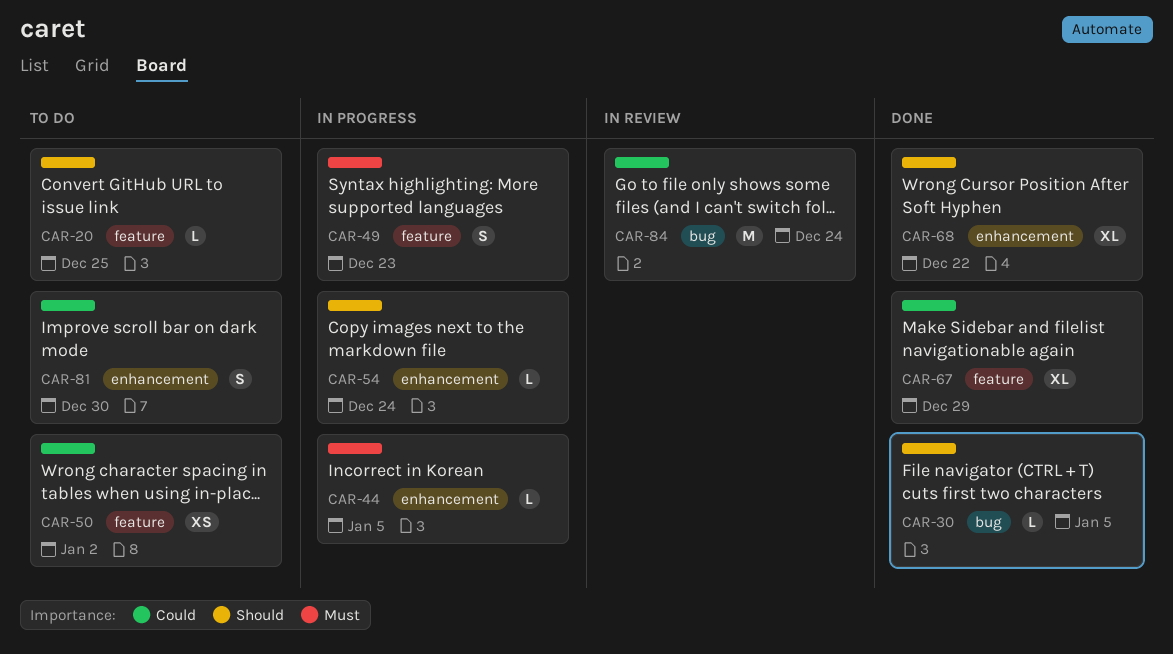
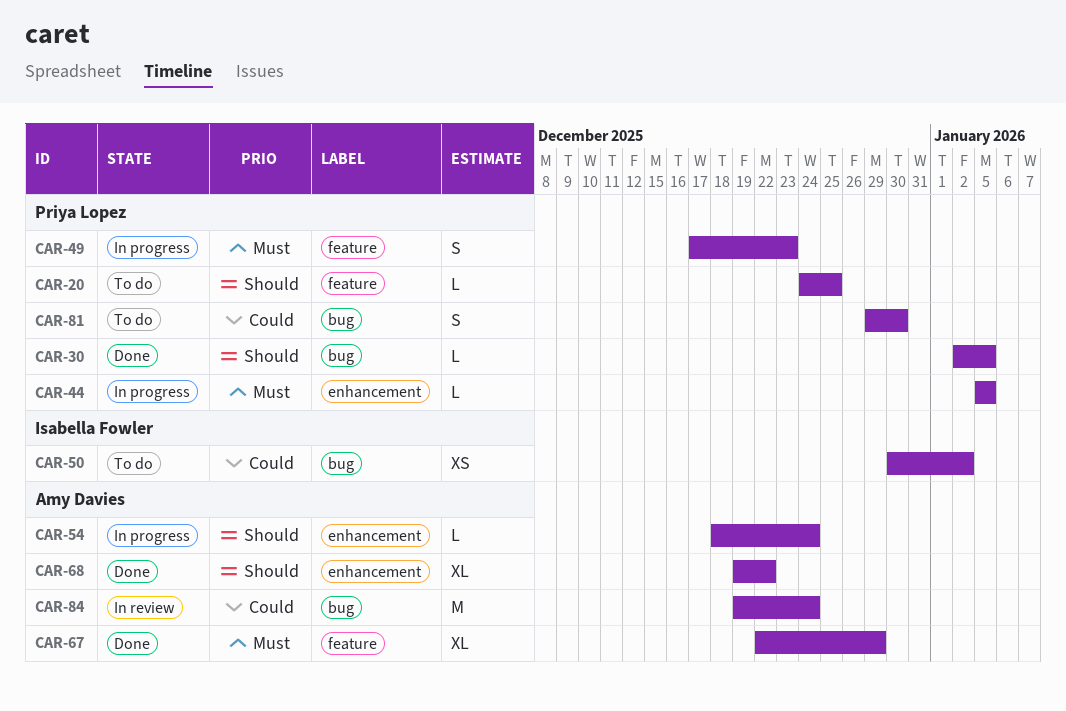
CAR-50, label: feature -> bug
CAR-67, priority: Could -> Must
CAR-81, label: enhancement -> bug

